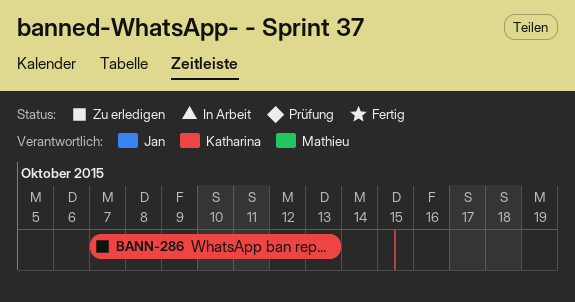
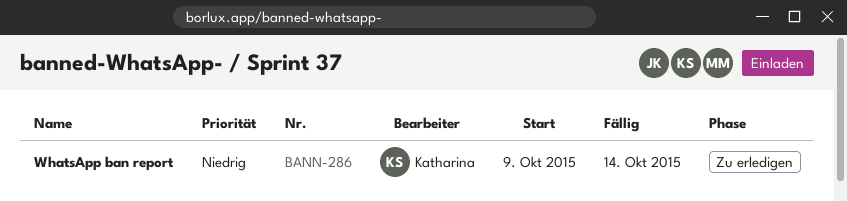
BANN-286, start: Oct 7 -> Oct 9
BANN-286, due: Oct 13 -> Oct 14

